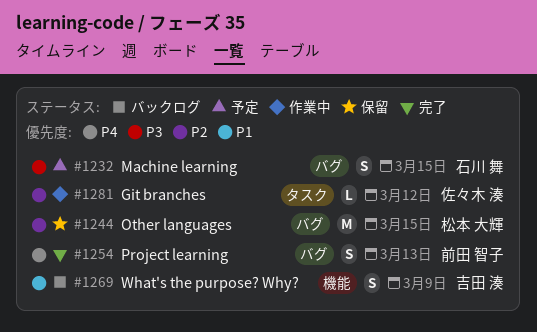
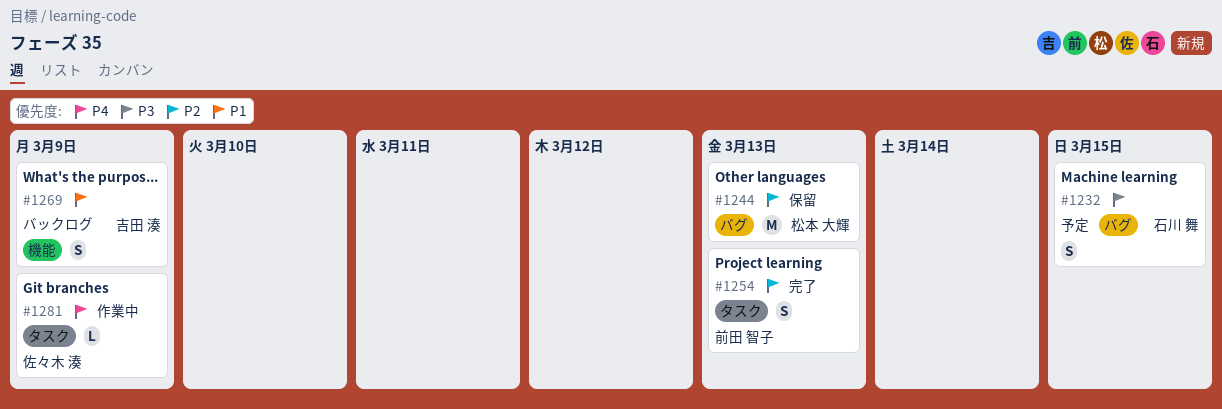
#1244, due: Mar 15 -> Mar 13
#1254, priority: P4 -> P2
#1254, label: バグ -> タスク
#1281, priority: P2 -> P4
#1281, due: Mar 12 -> Mar 9

